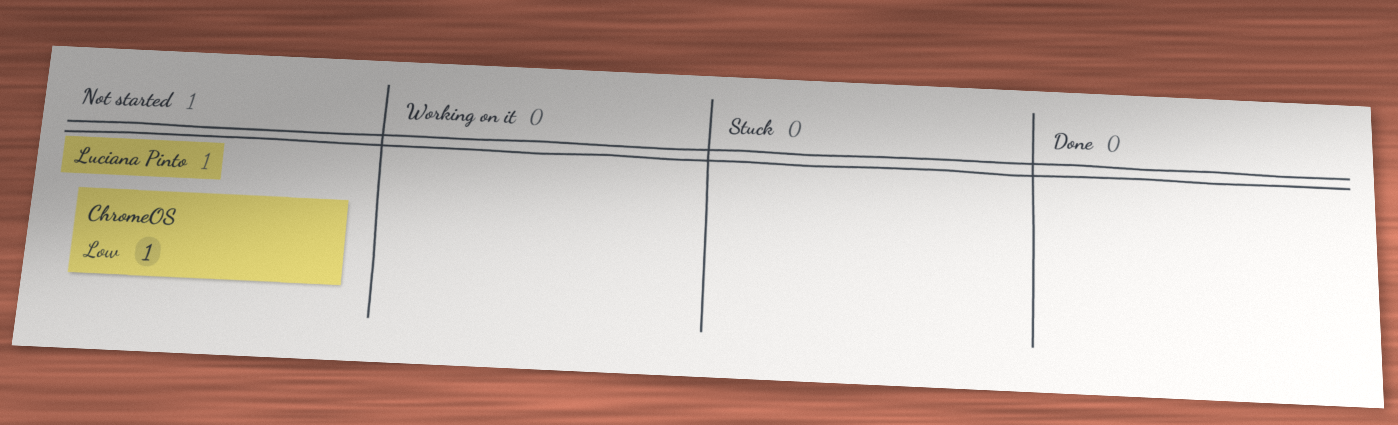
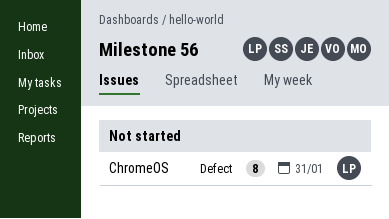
ChromeOS, estimate: 1 -> 8

